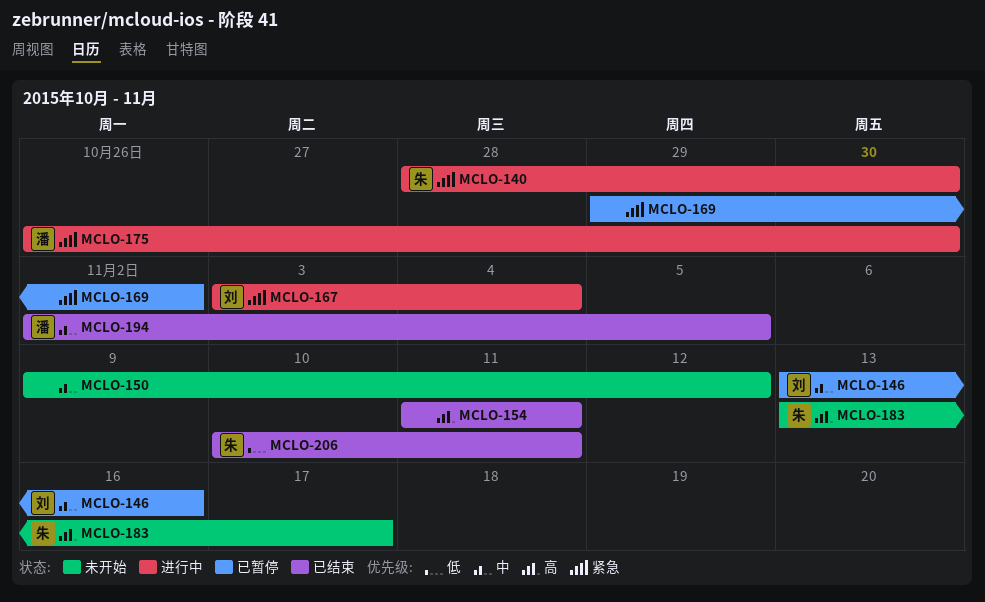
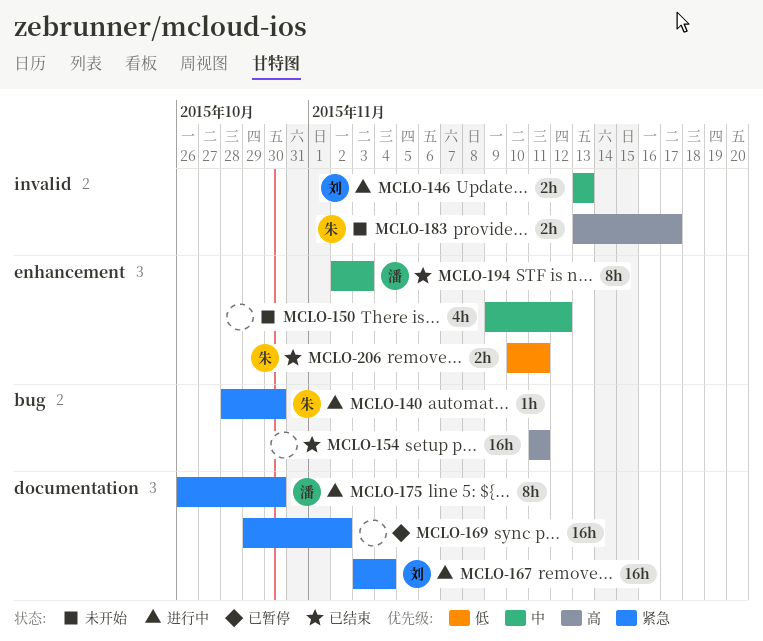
MCLO-146, status: 已暂停 -> 进行中
MCLO-146, due: Nov 16 -> Nov 13
MCLO-194, due: Nov 5 -> Nov 3

